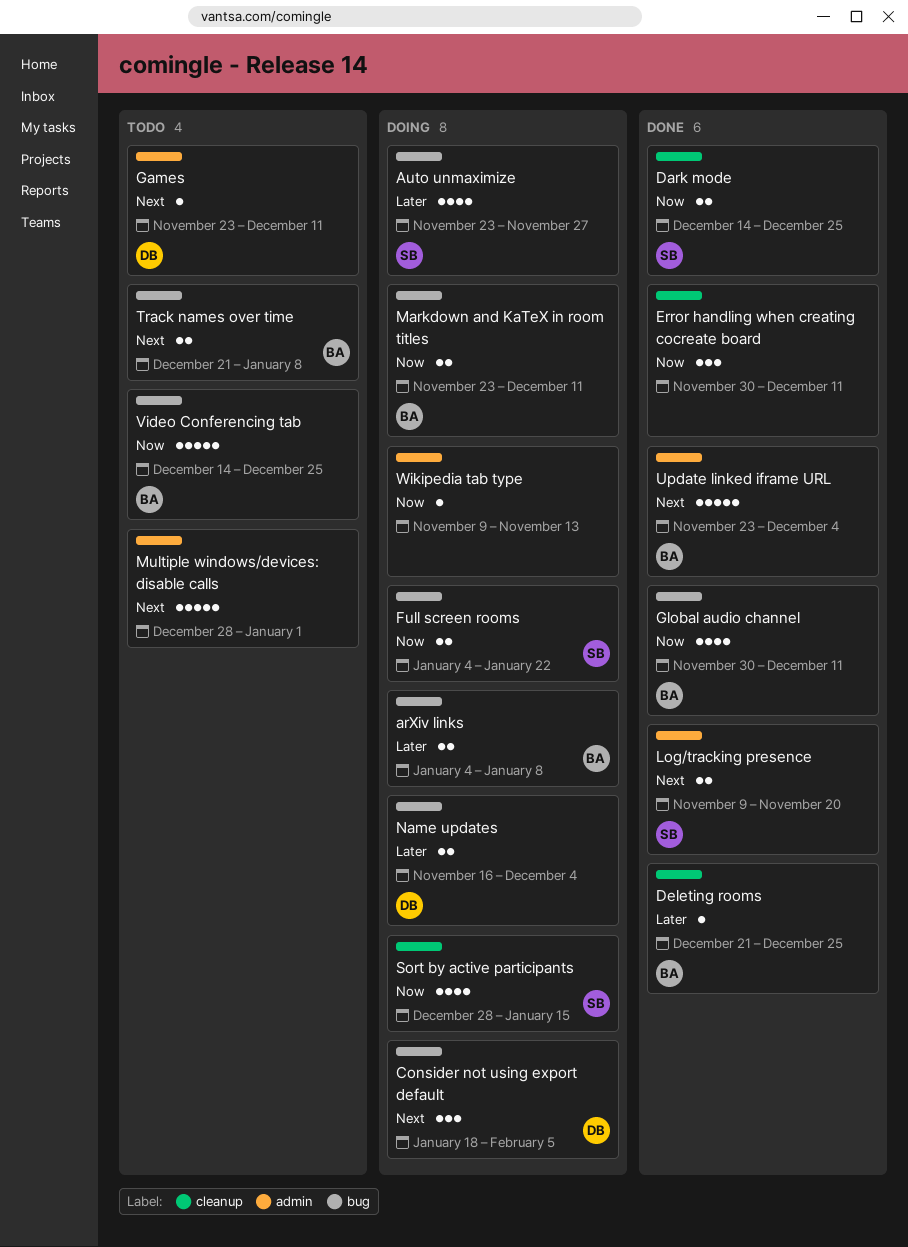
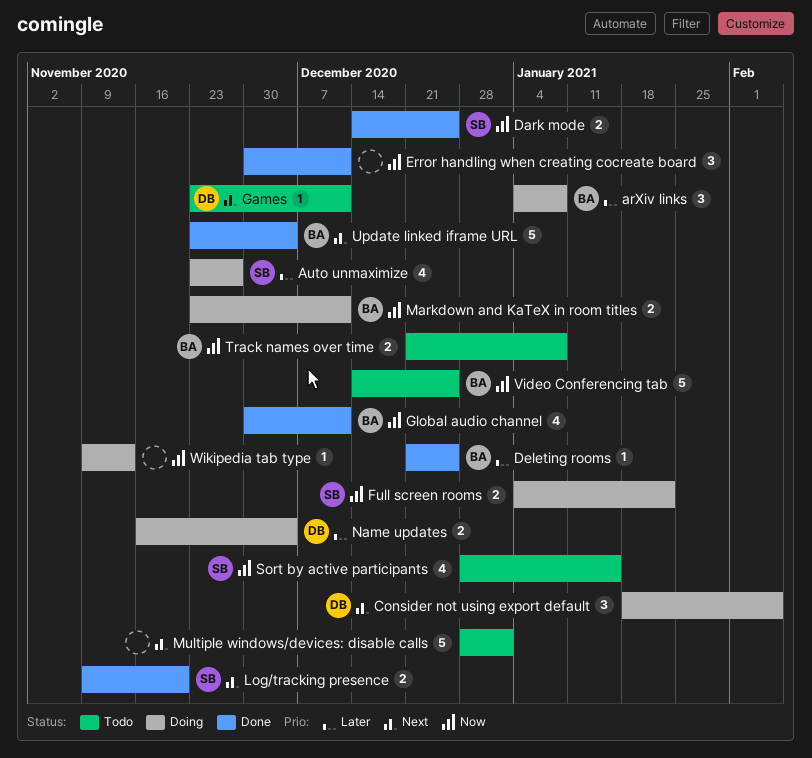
arXiv links, estimate: 2 -> 3
Sort by active participants, status: Doing -> Todo
Track names over time, priority: Next -> Now

